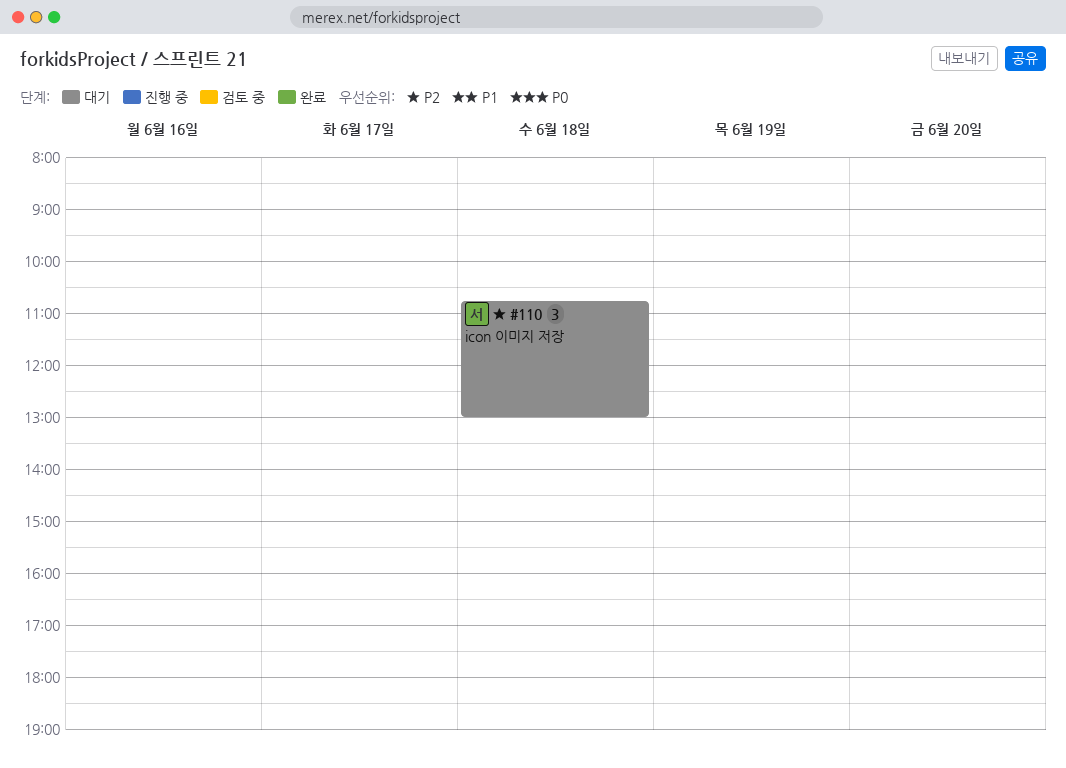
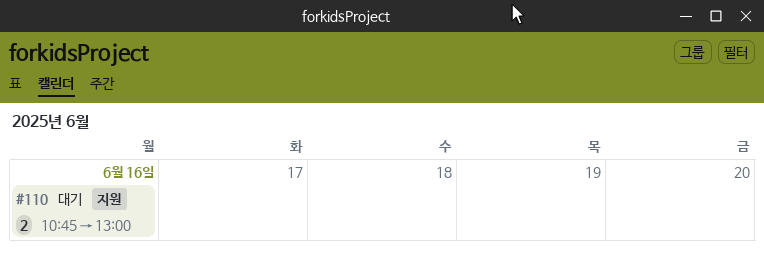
#110, estimate: 3 -> 2
#110, day: Jun 18 -> Jun 16

